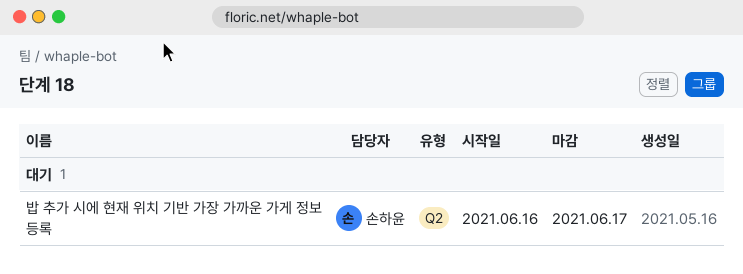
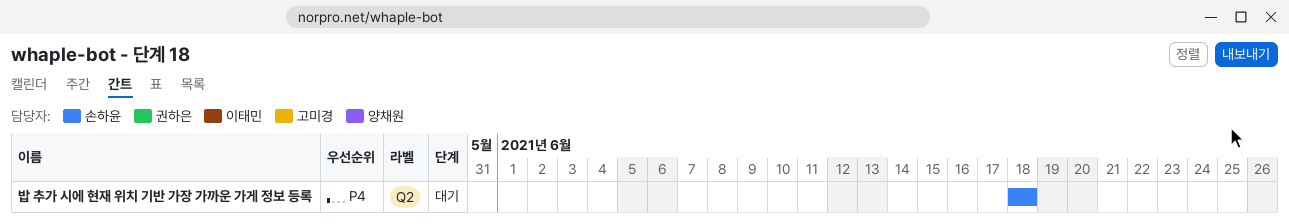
밥 추가 시에 현재 위치 기반 가장 가까운 가게 정보 등록, start: Jun 16 -> Jun 18
밥 추가 시에 현재 위치 기반 가장 가까운 가게 정보 등록, due: Jun 17 -> Jun 18

